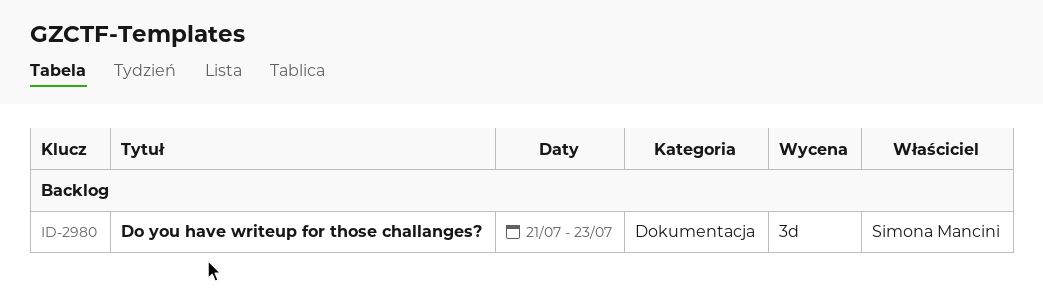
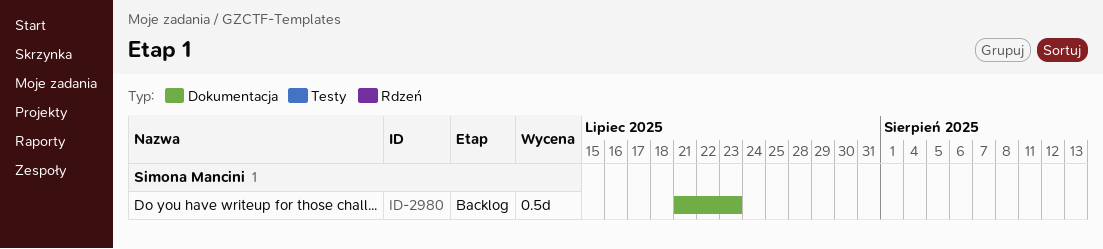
ID-2980, estimate: 3d -> 0.5d

